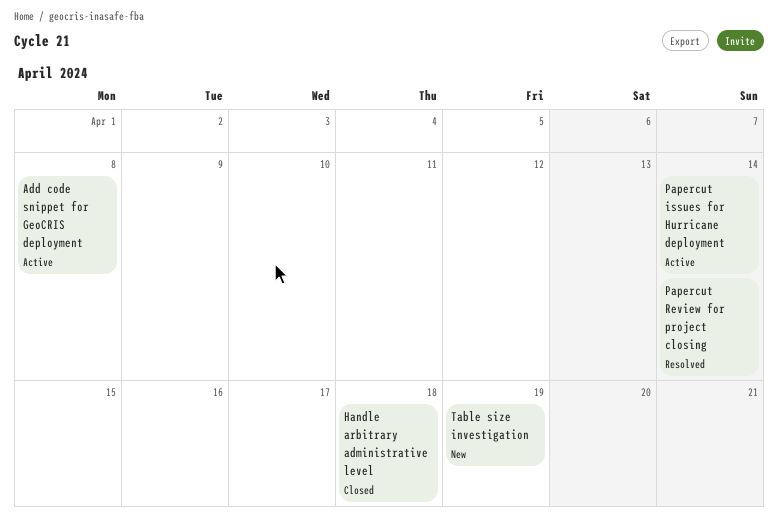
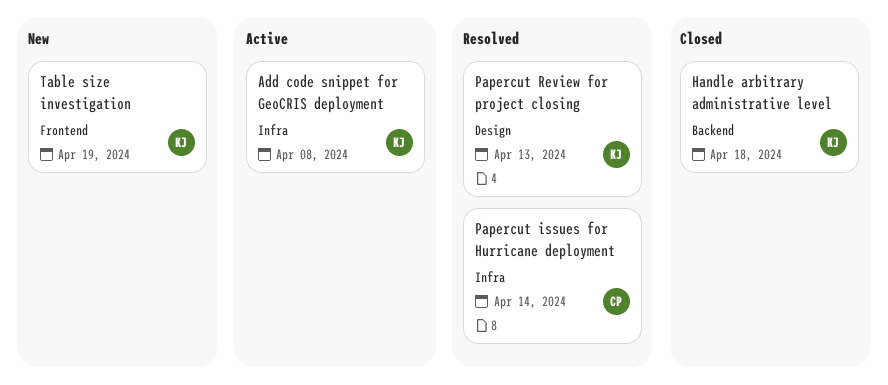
Papercut issues for Hurricane deployment, status: Active -> Resolved
Papercut Review for project closing, due: Apr 14 -> Apr 13

